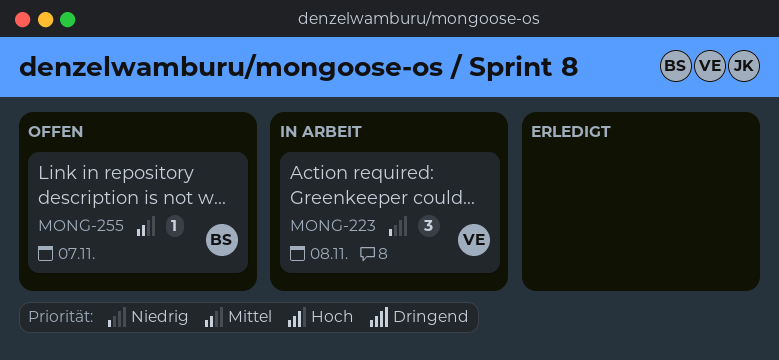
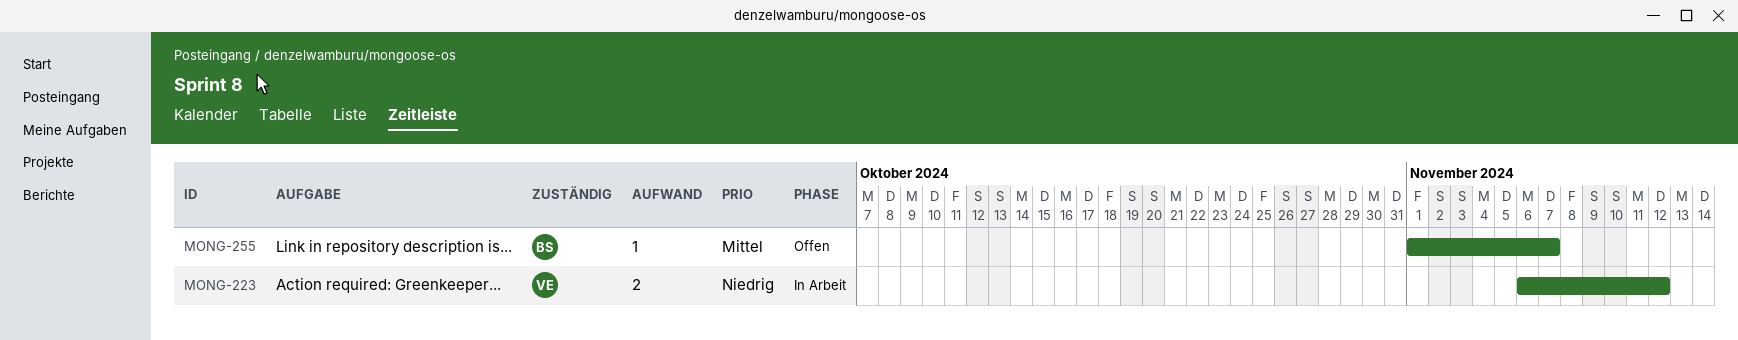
MONG-223, estimate: 3 -> 2
MONG-223, due: Nov 8 -> Nov 12

